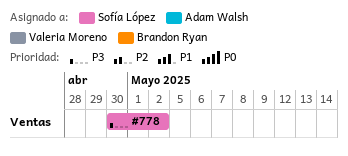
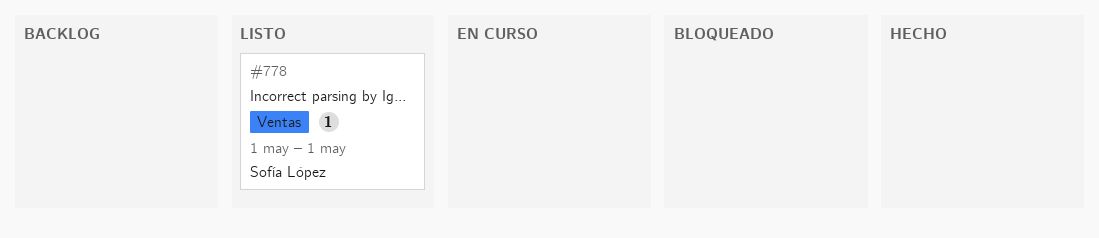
#778, start: Apr 30 -> May 1
#778, due: May 2 -> May 1

